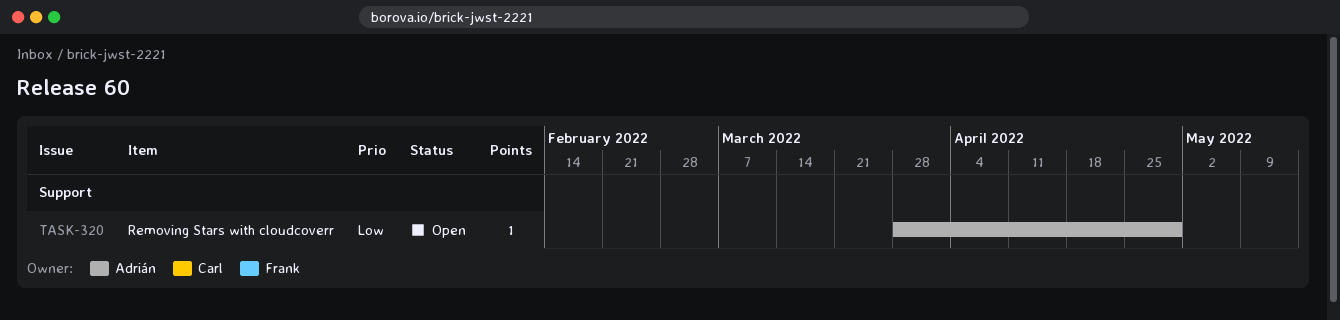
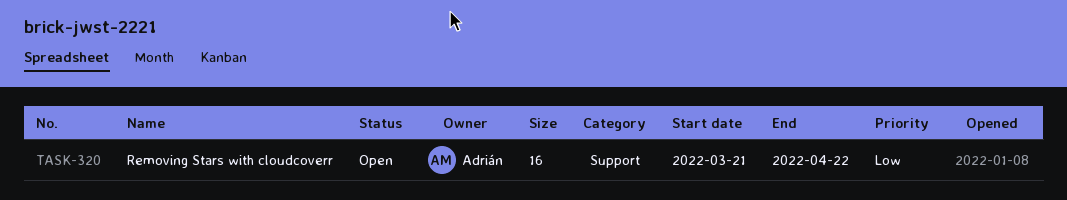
TASK-320, estimate: 1 -> 16
TASK-320, start: Mar 28 -> Mar 21
TASK-320, due: Apr 29 -> Apr 22

